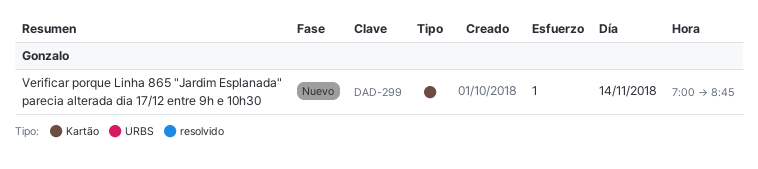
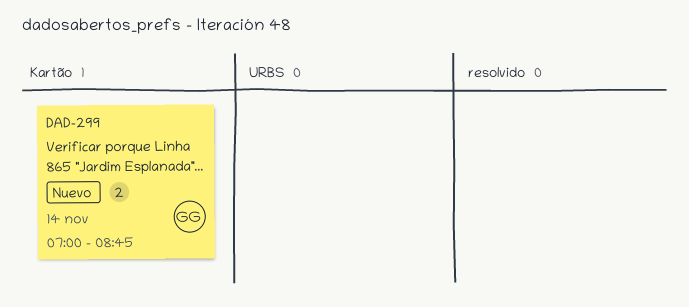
DAD-299, estimate: 1 -> 2

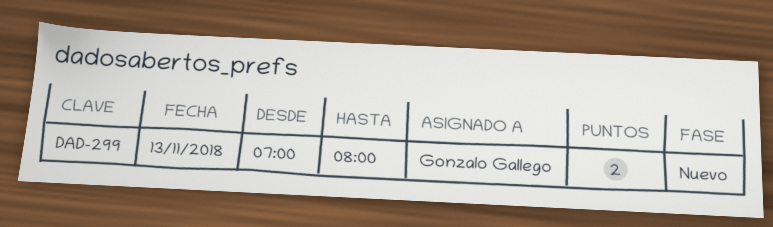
DAD-299, day: Nov 14 -> Nov 13
DAD-299, ends: 08:45 -> 08:00

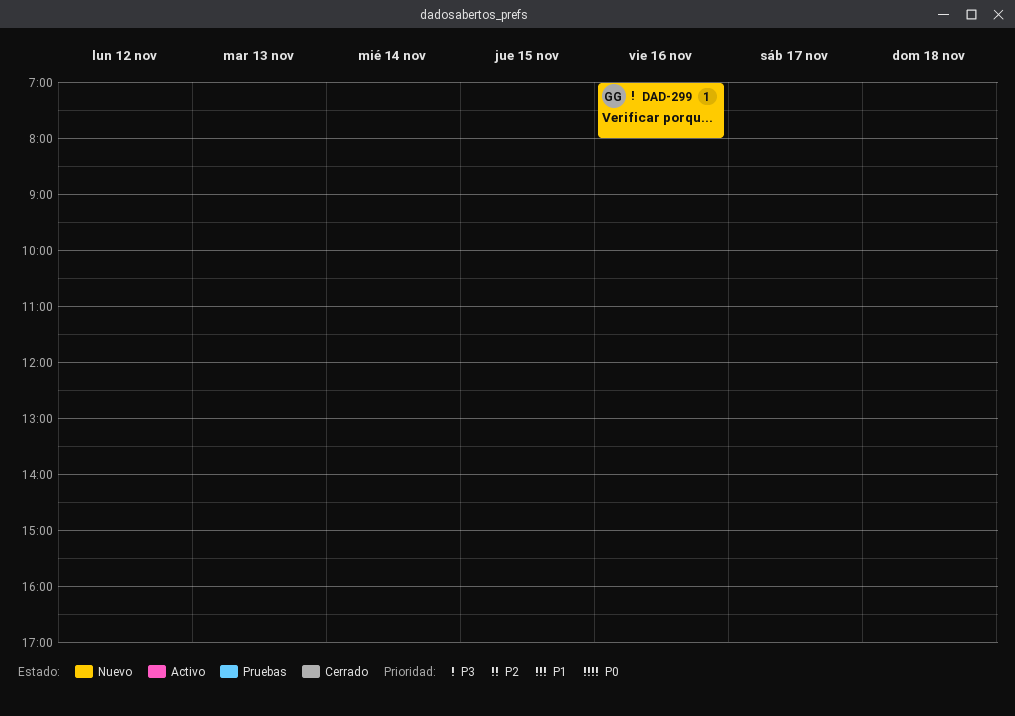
DAD-299, estimate: 2 -> 1
DAD-299, day: Nov 13 -> Nov 16

